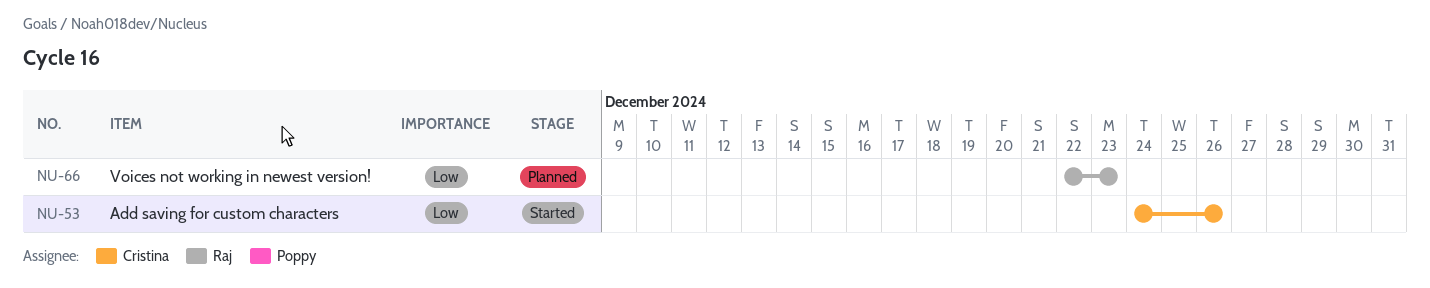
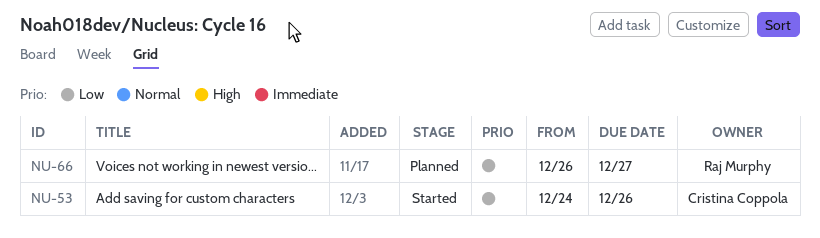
NU-66, start: Dec 22 -> Dec 26
NU-66, due: Dec 23 -> Dec 27

